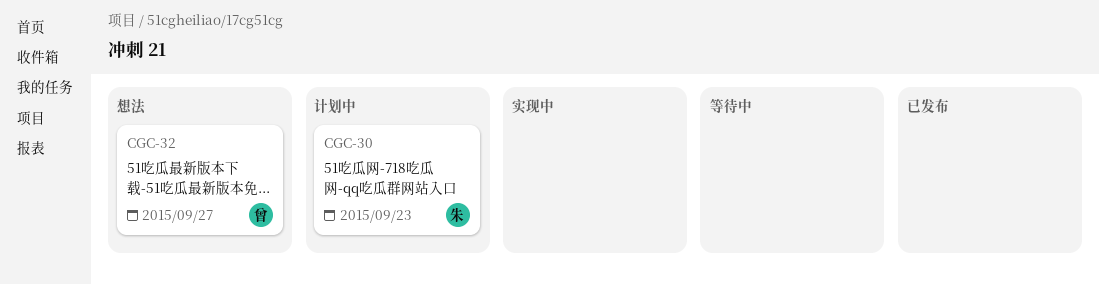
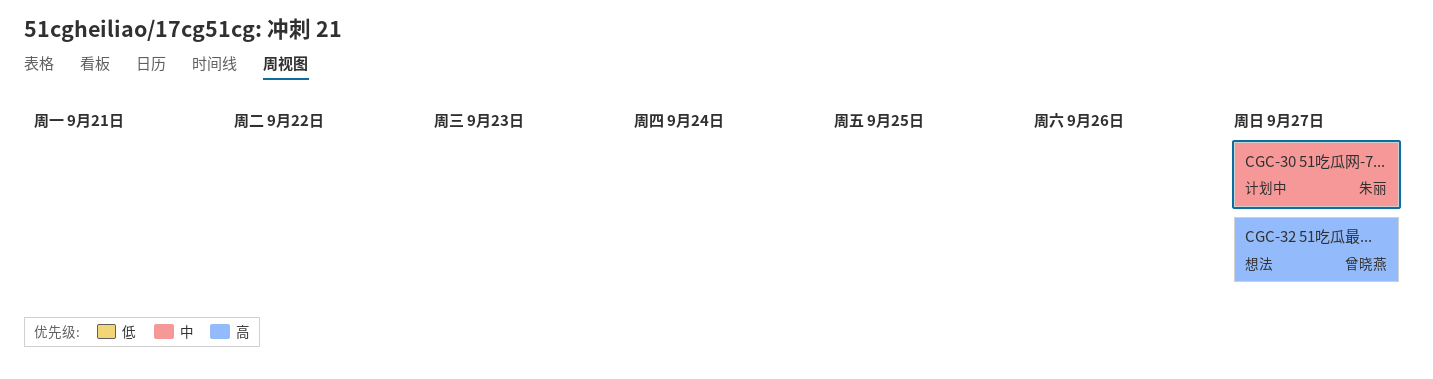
CGC-30, due: Sep 23 -> Sep 27

